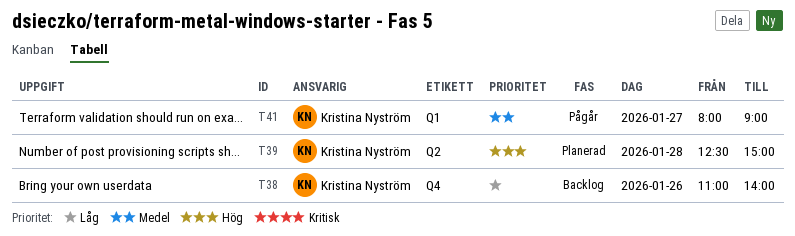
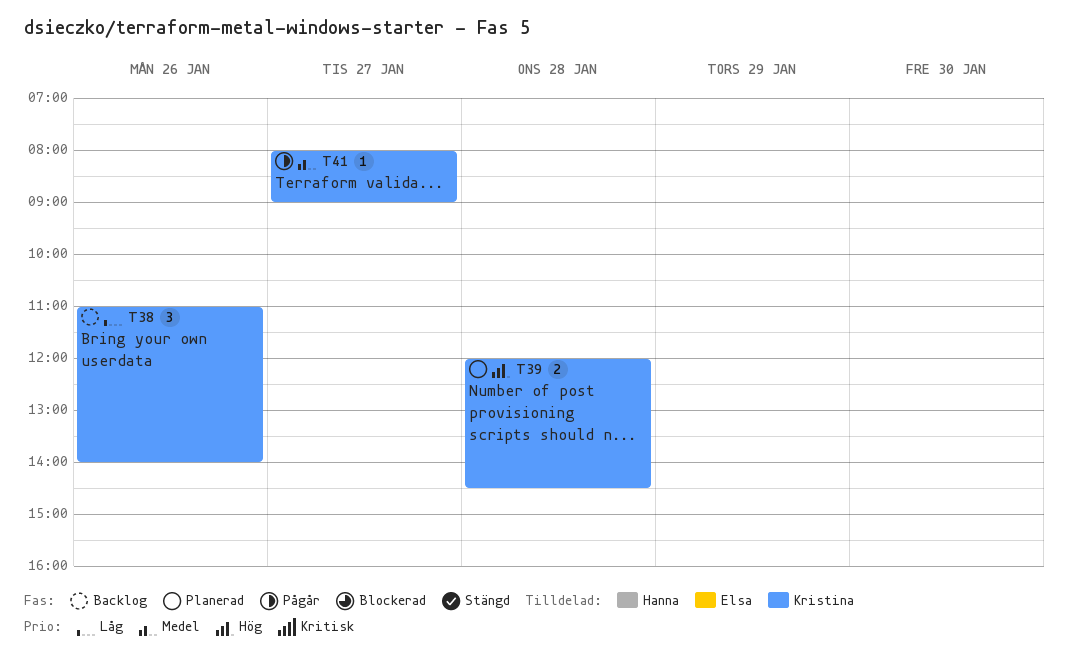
T39, begins: 12:30 -> 12:00
T39, ends: 15:00 -> 14:30

